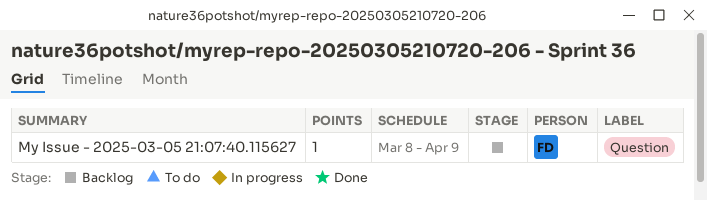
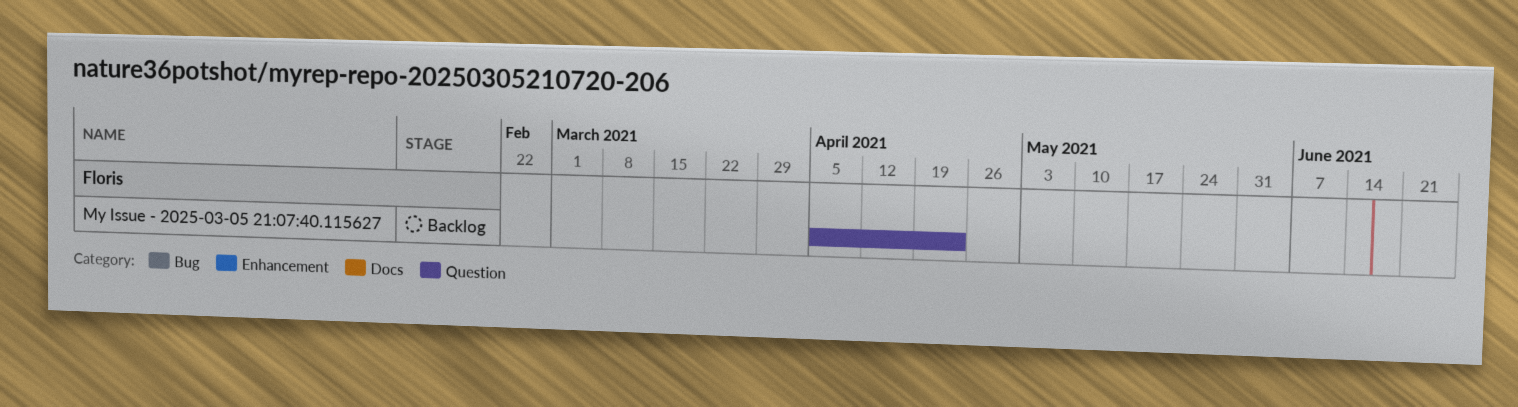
My Issue - 2025-03-05 21:07:40.115627, start: Mar 8 -> Apr 5
My Issue - 2025-03-05 21:07:40.115627, due: Apr 9 -> Apr 23

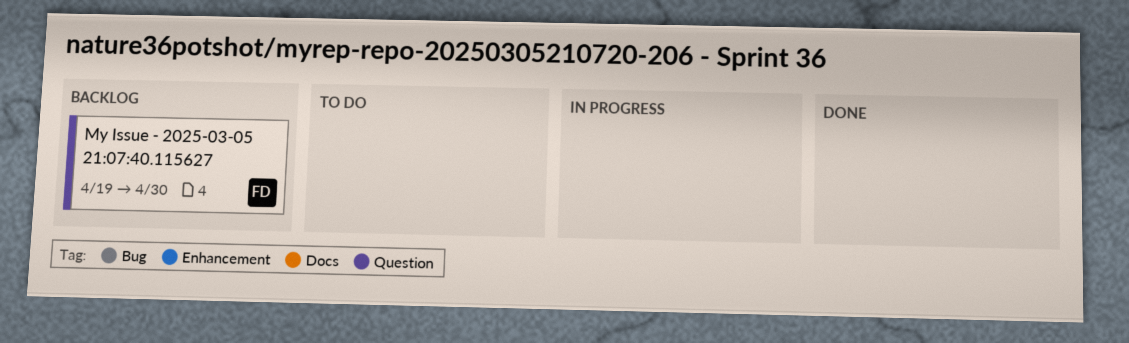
My Issue - 2025-03-05 21:07:40.115627, start: Apr 5 -> Apr 19
My Issue - 2025-03-05 21:07:40.115627, due: Apr 23 -> Apr 30

